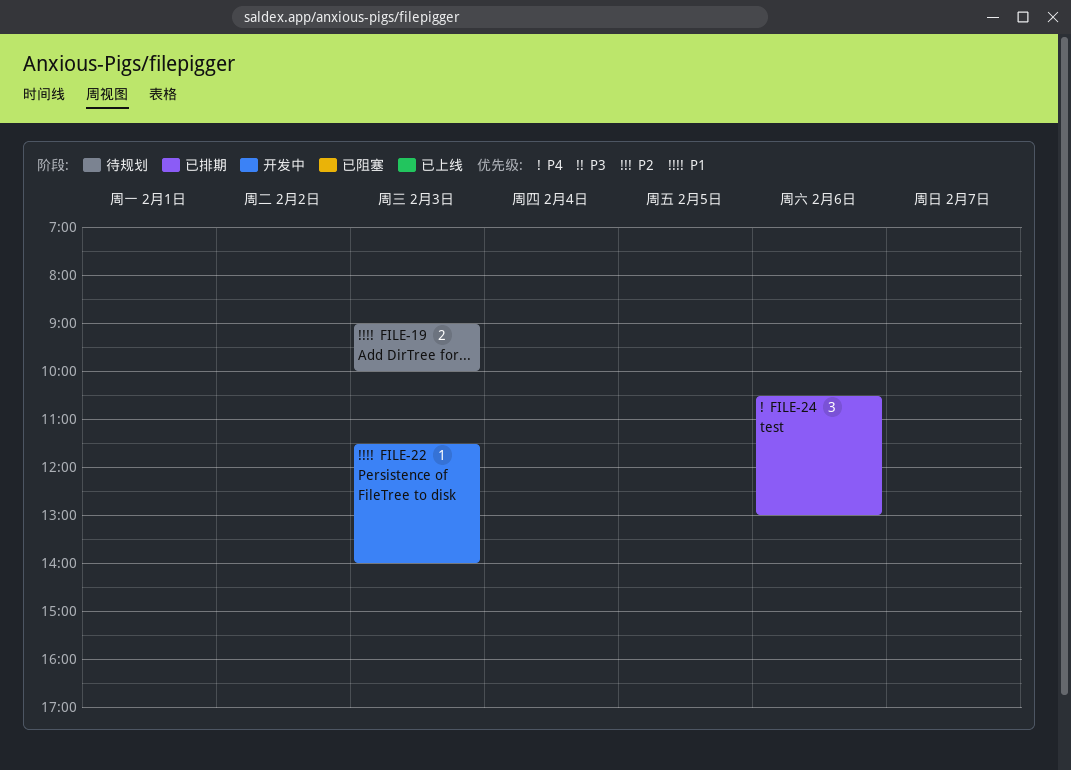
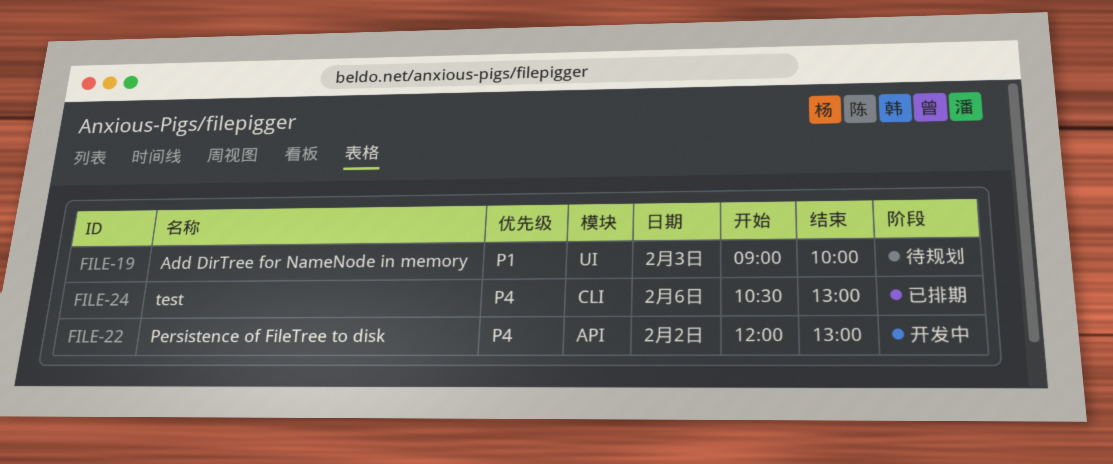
FILE-22, priority: P1 -> P4
FILE-22, day: Feb 3 -> Feb 2
FILE-22, begins: 11:30 -> 12:00
FILE-22, ends: 14:00 -> 13:00

